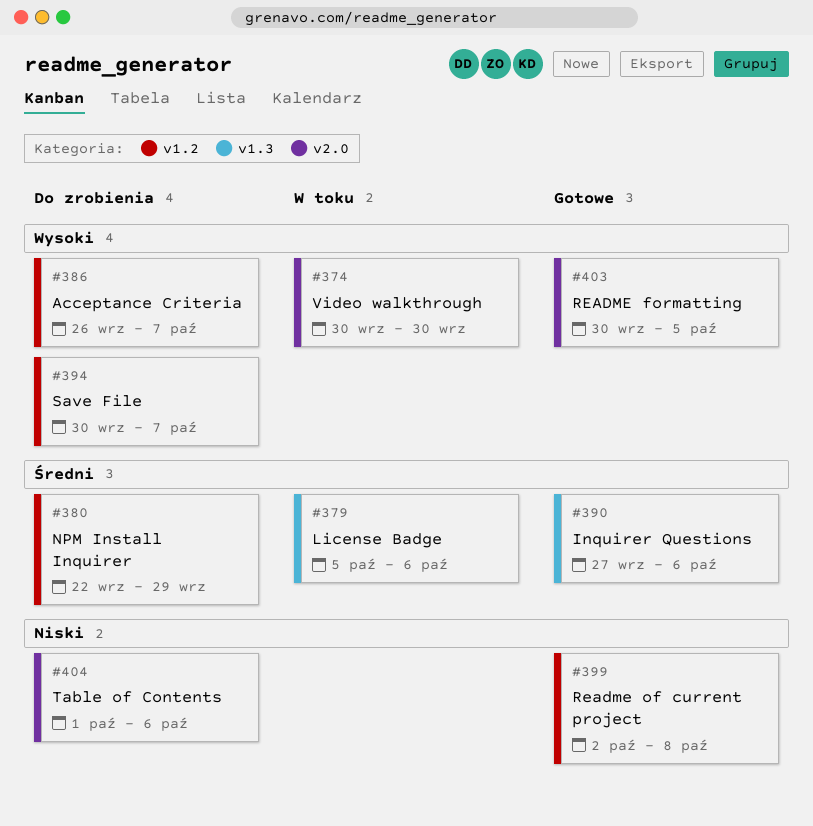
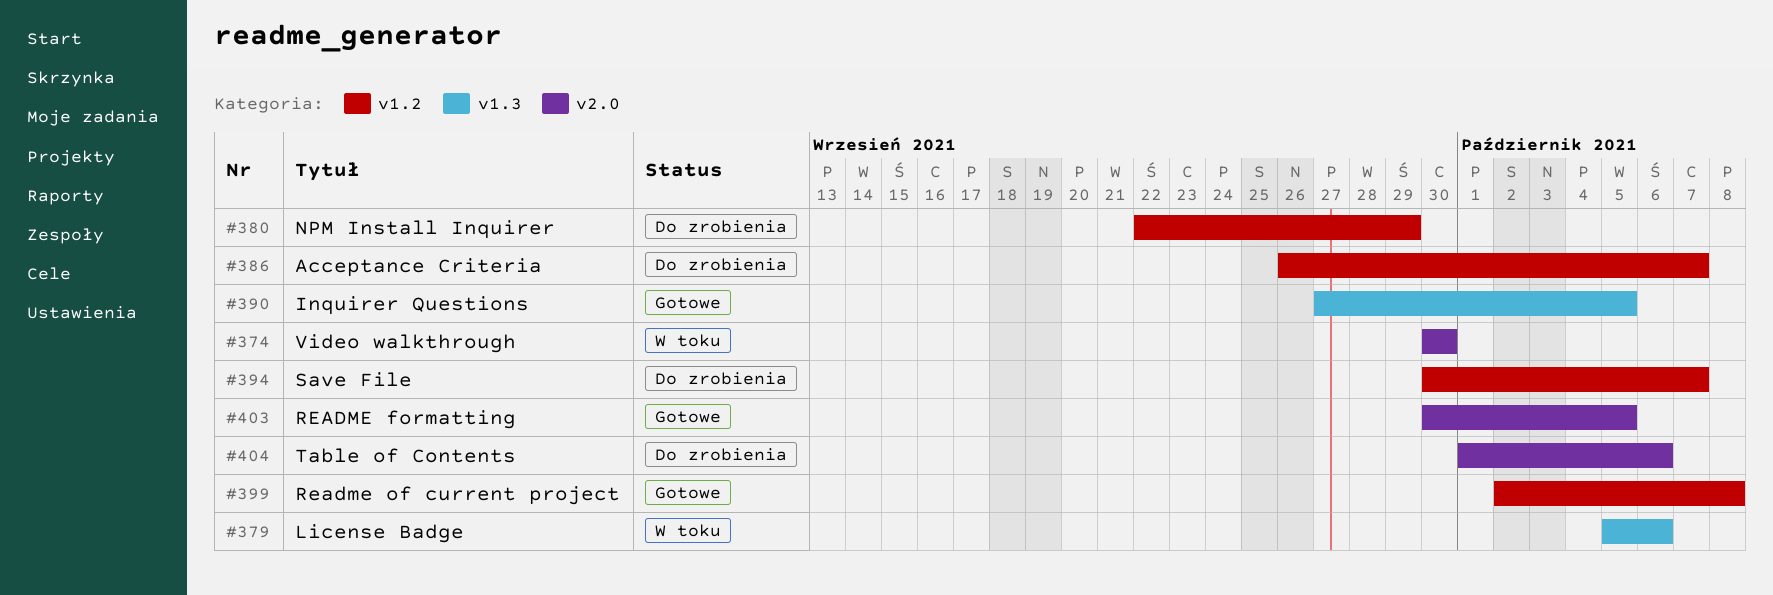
#390, due: Oct 6 -> Oct 5

